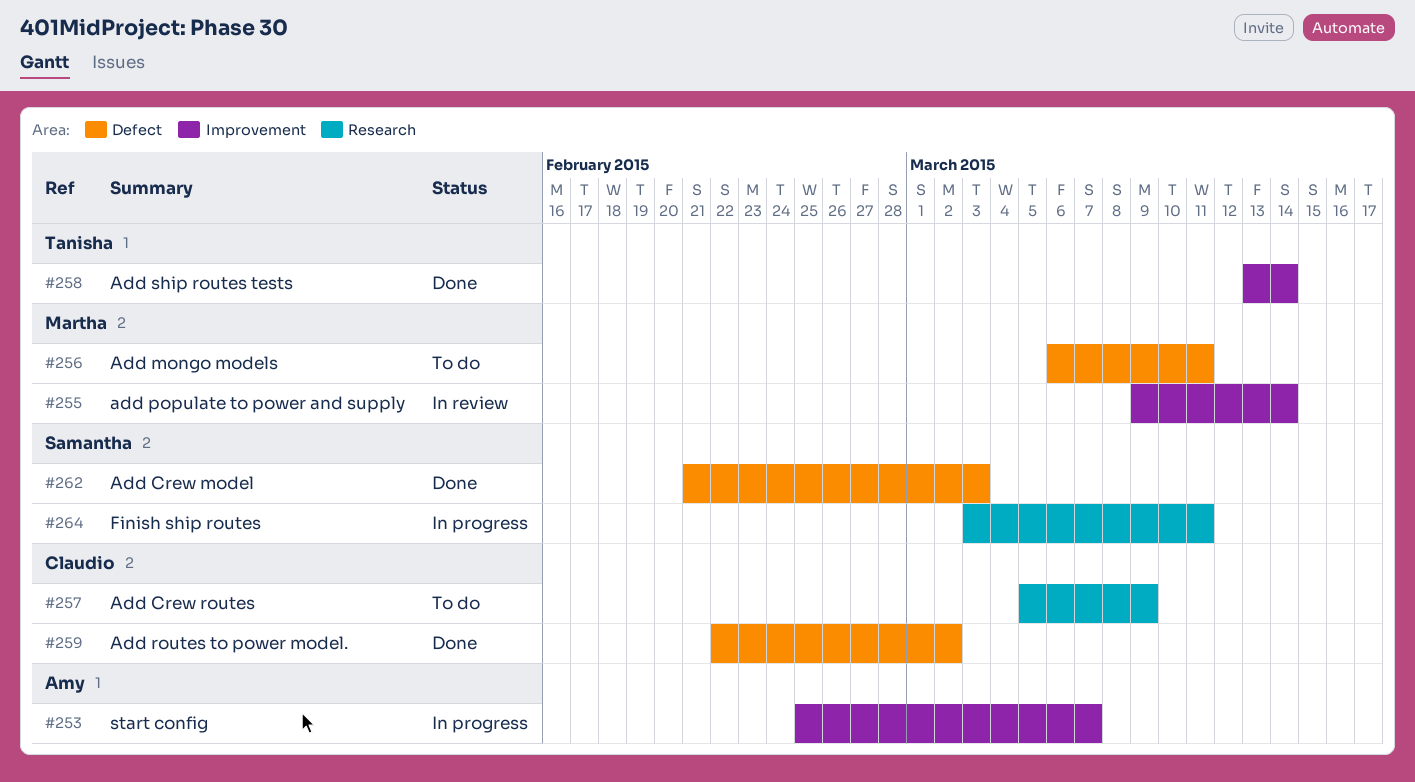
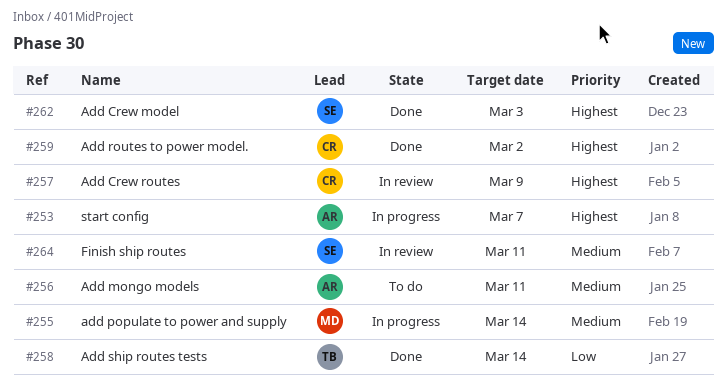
#255, status: In review -> In progress
#256, owner: Martha -> Amy
#257, status: To do -> In review
#264, status: In progress -> In review

